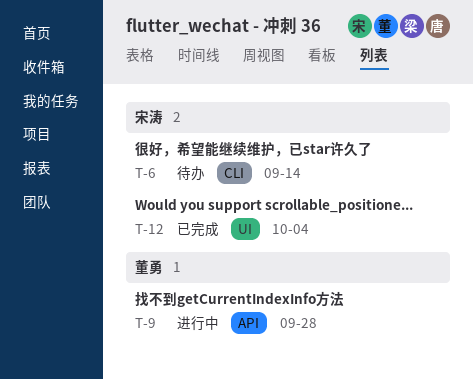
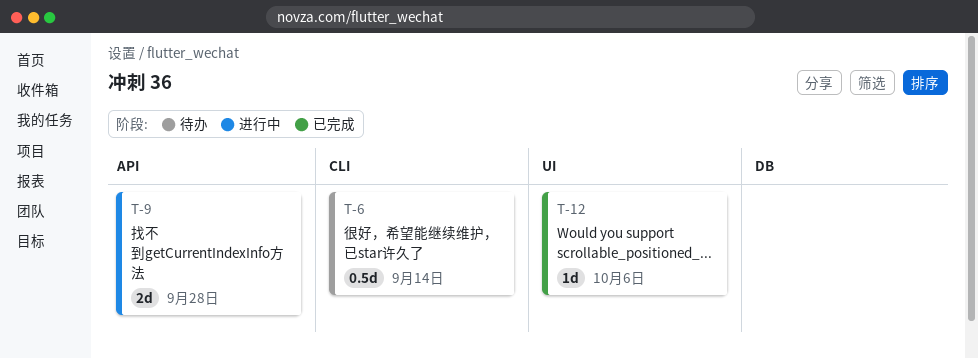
T-12, due: Oct 4 -> Oct 6

